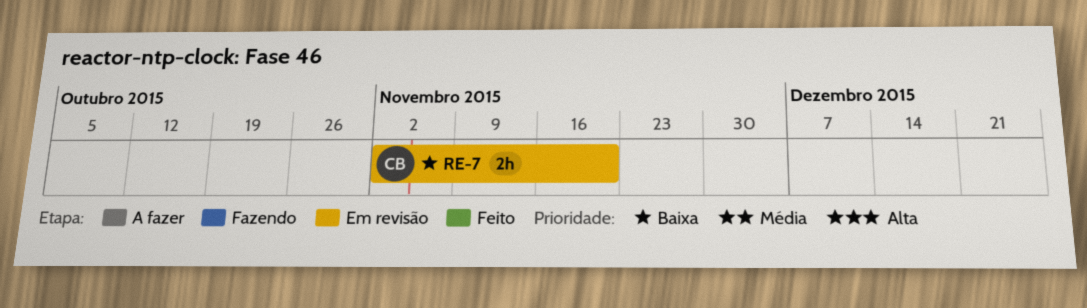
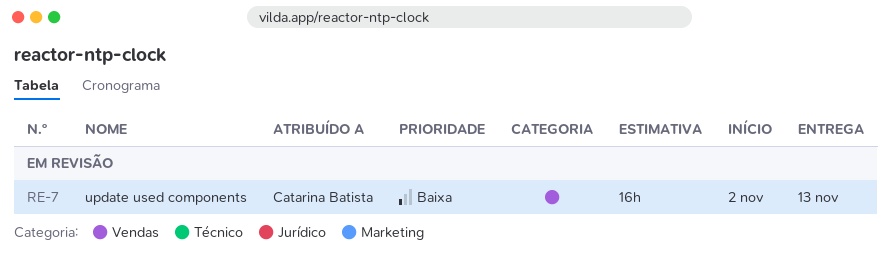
RE-7, estimate: 2h -> 16h
RE-7, due: Nov 20 -> Nov 13

